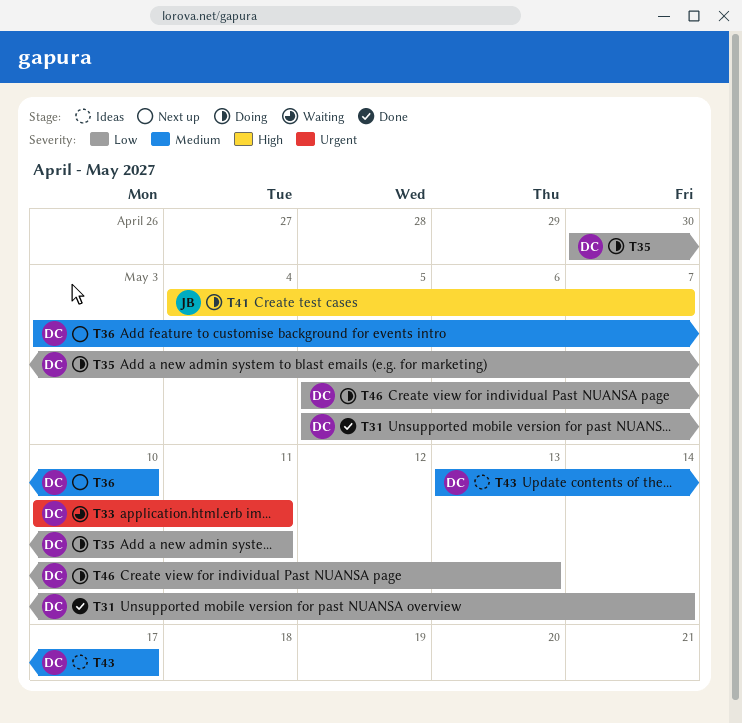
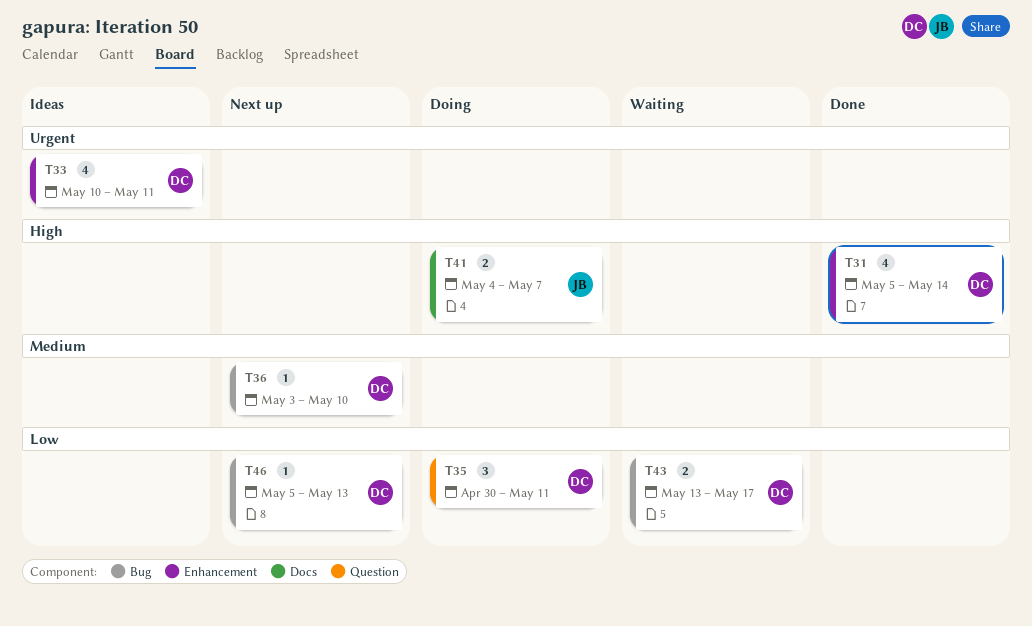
T31, priority: Low -> High
T33, status: Waiting -> Ideas
T43, status: Ideas -> Waiting
T43, priority: Medium -> Low
T46, status: Doing -> Next up

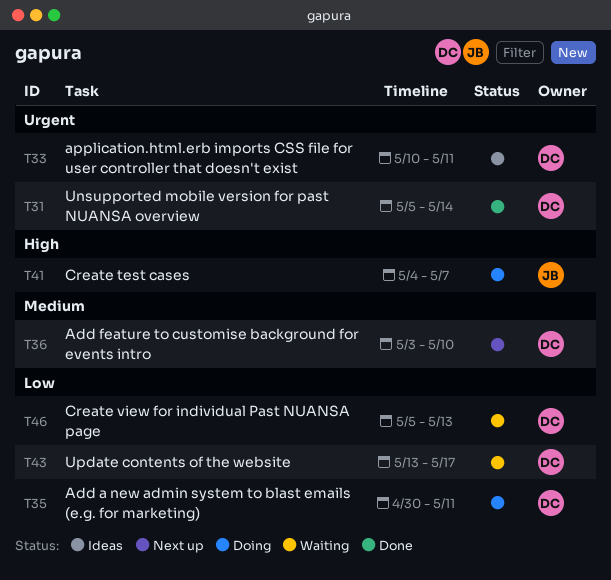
T31, priority: High -> Urgent
T46, status: Next up -> Waiting

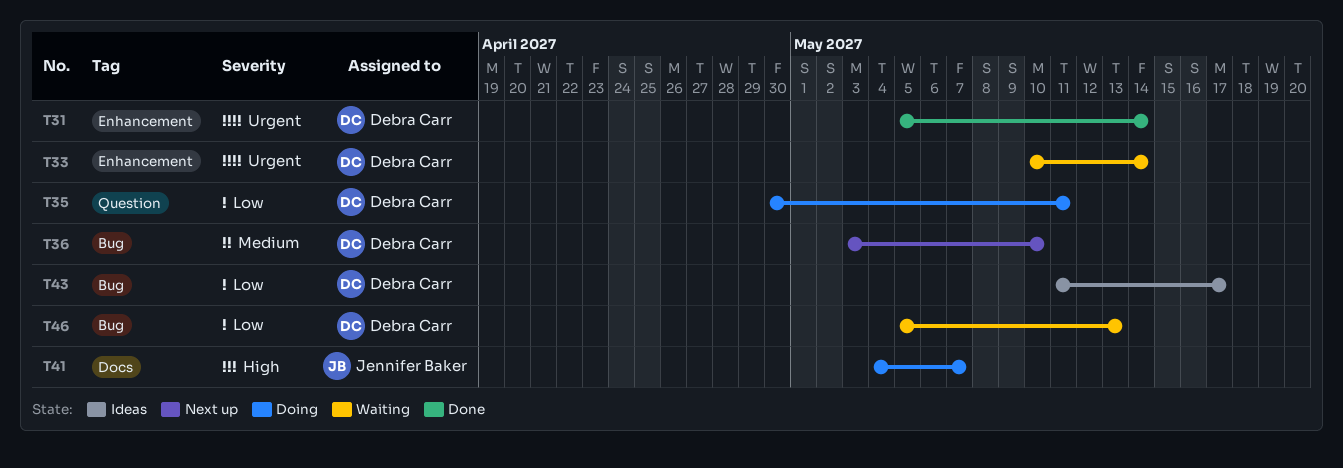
T33, status: Ideas -> Waiting
T33, due: May 11 -> May 14
T43, status: Waiting -> Ideas
T43, start: May 13 -> May 11

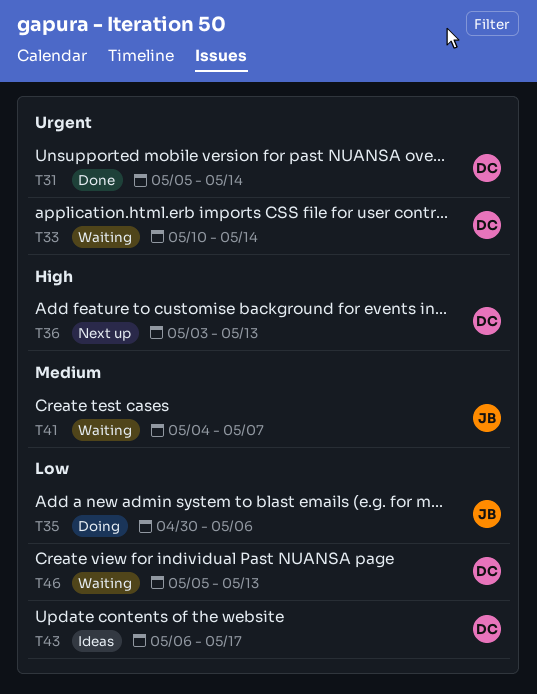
T35, owner: Debra Carr -> Jennifer Baker
T35, due: May 11 -> May 6
T36, priority: Medium -> High
T36, due: May 10 -> May 13
T41, status: Doing -> Waiting
T41, priority: High -> Medium
T43, start: May 11 -> May 6

